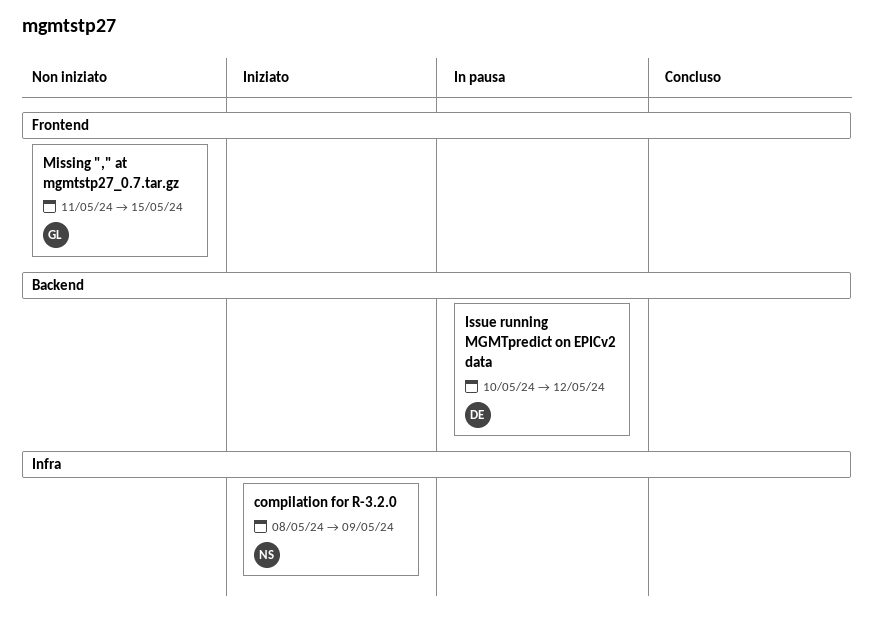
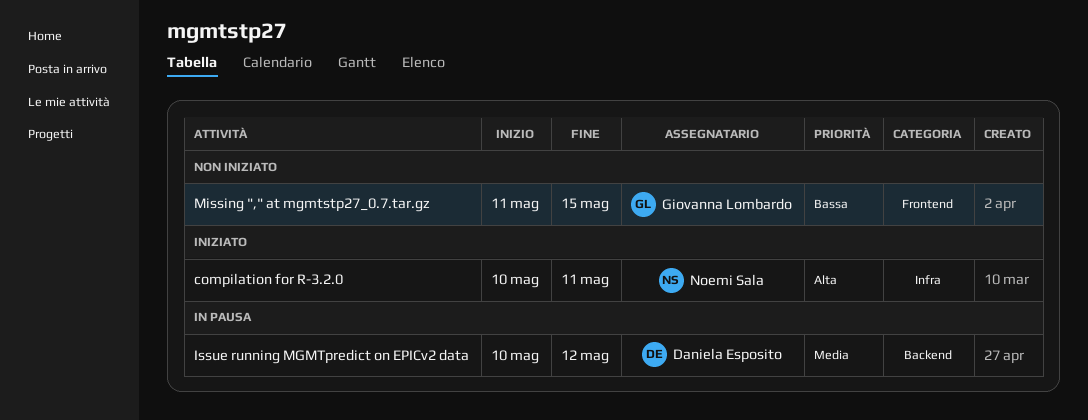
compilation for R-3.2.0, start: May 8 -> May 10
compilation for R-3.2.0, due: May 9 -> May 11

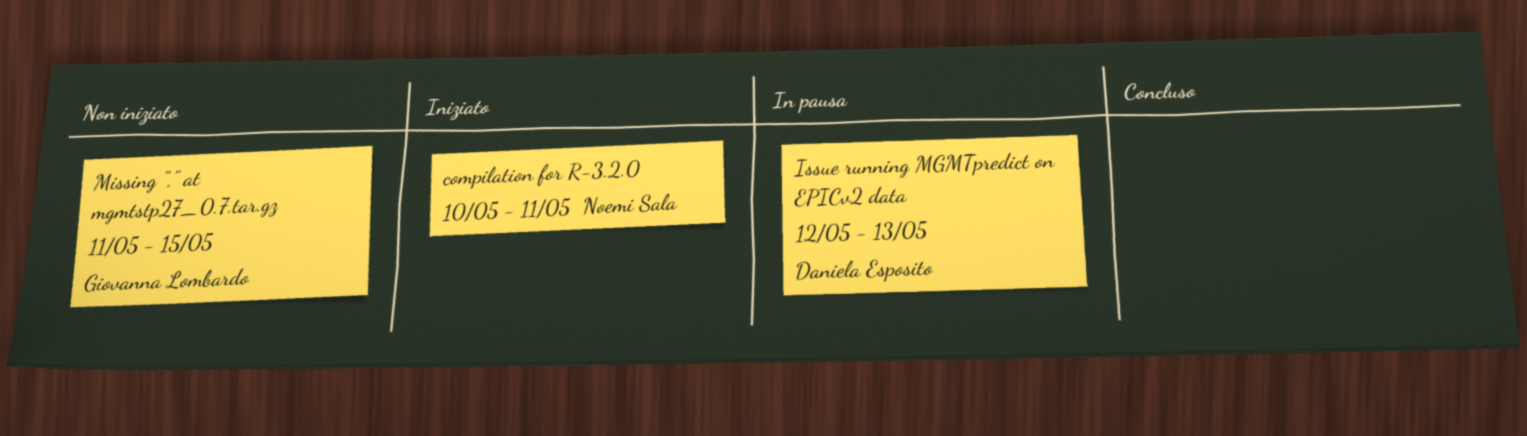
Issue running MGMTpredict on EPICv2 data, start: May 10 -> May 12
Issue running MGMTpredict on EPICv2 data, due: May 12 -> May 13

